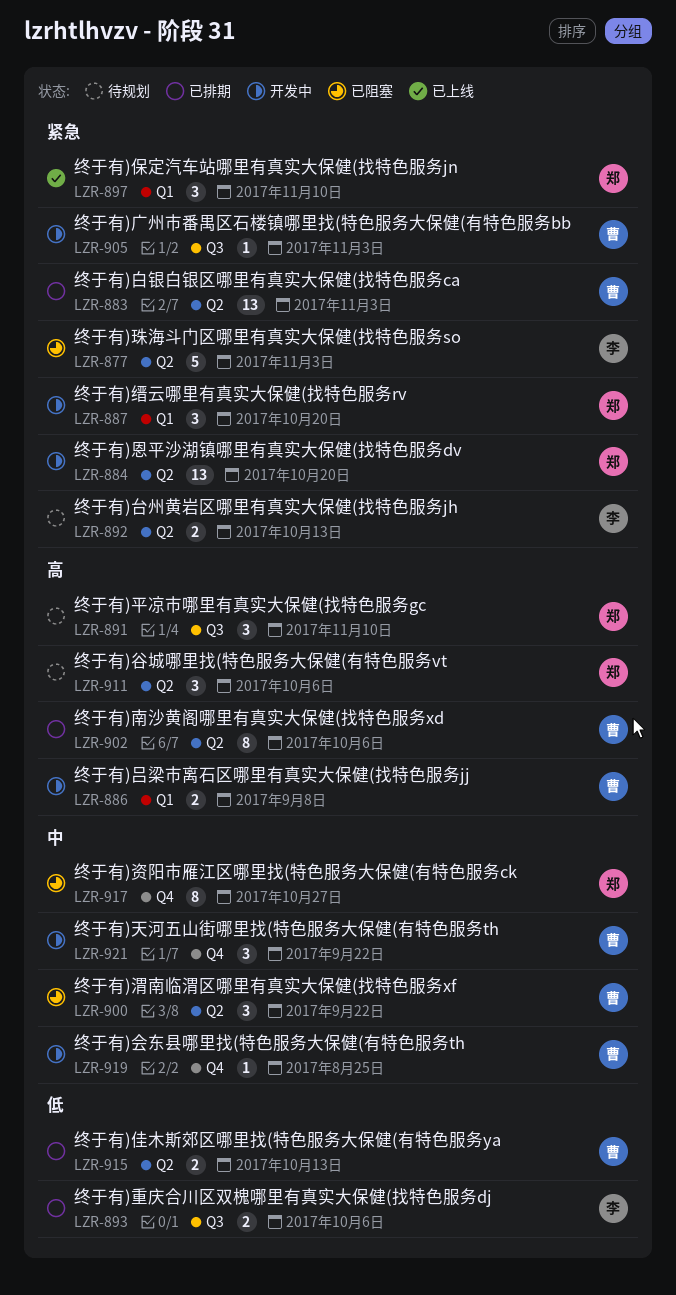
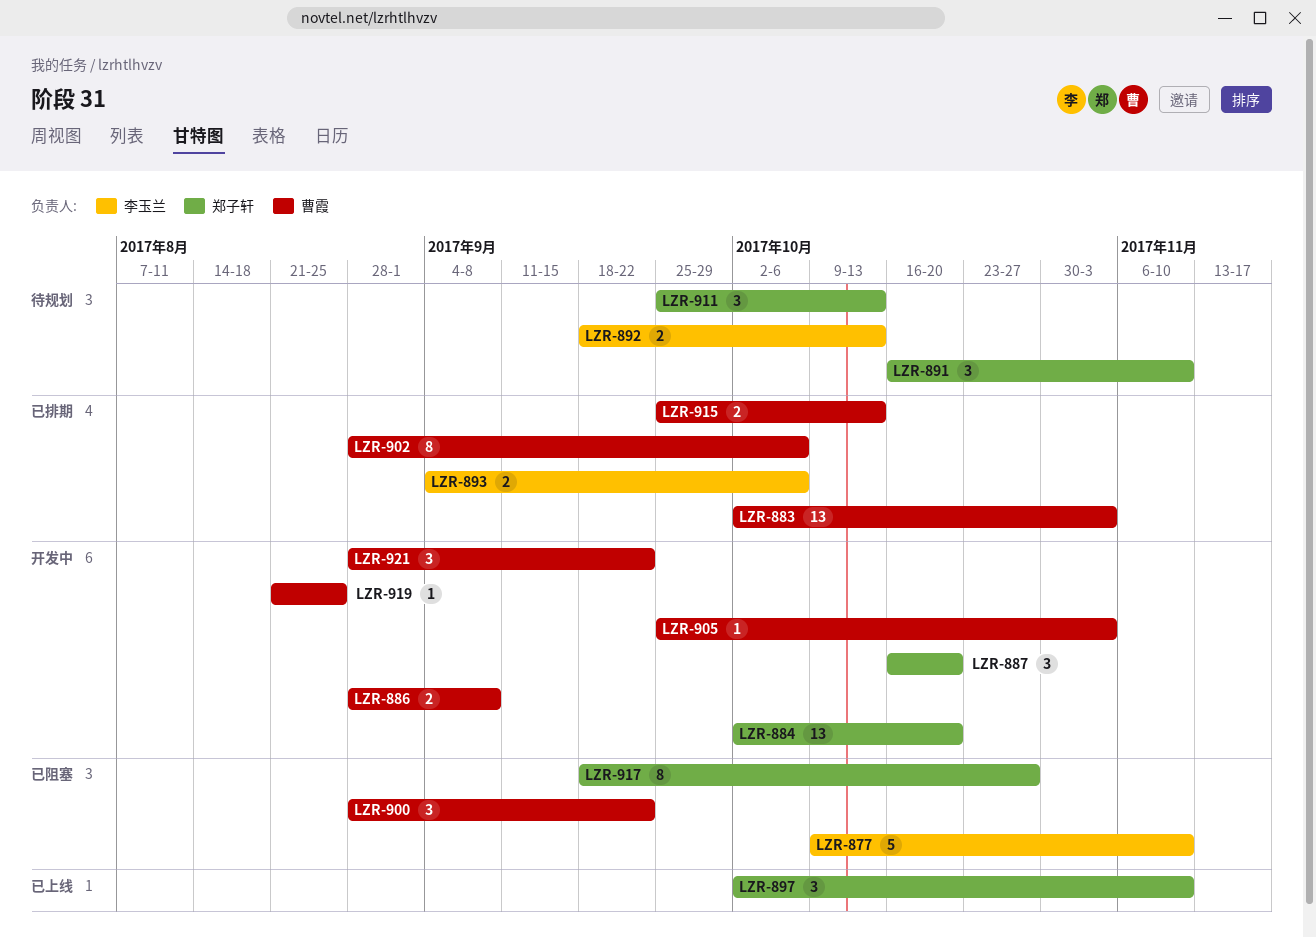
LZR-877, due: Nov 3 -> Nov 10
LZR-911, due: Oct 6 -> Oct 13

